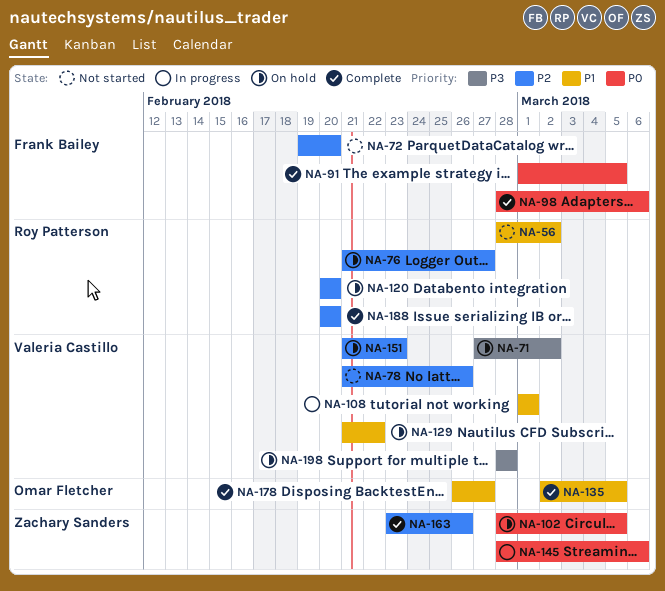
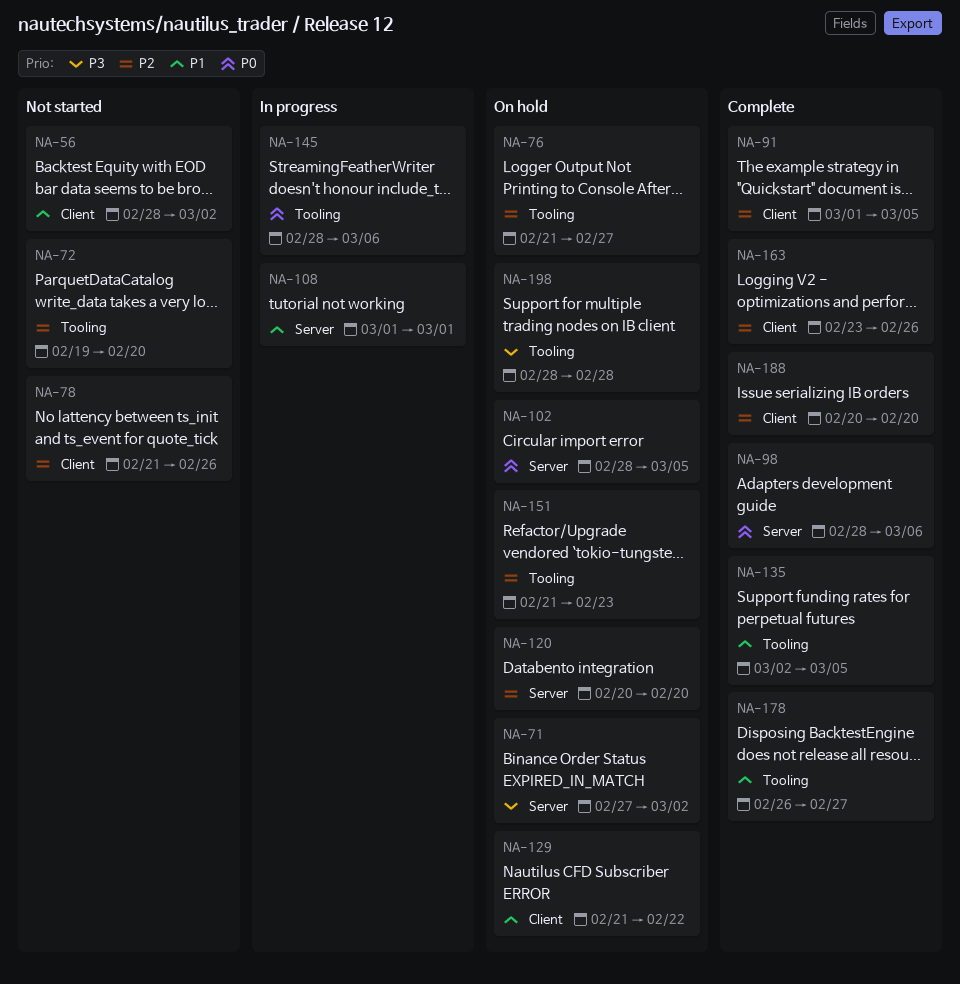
NA-91, priority: P0 -> P2

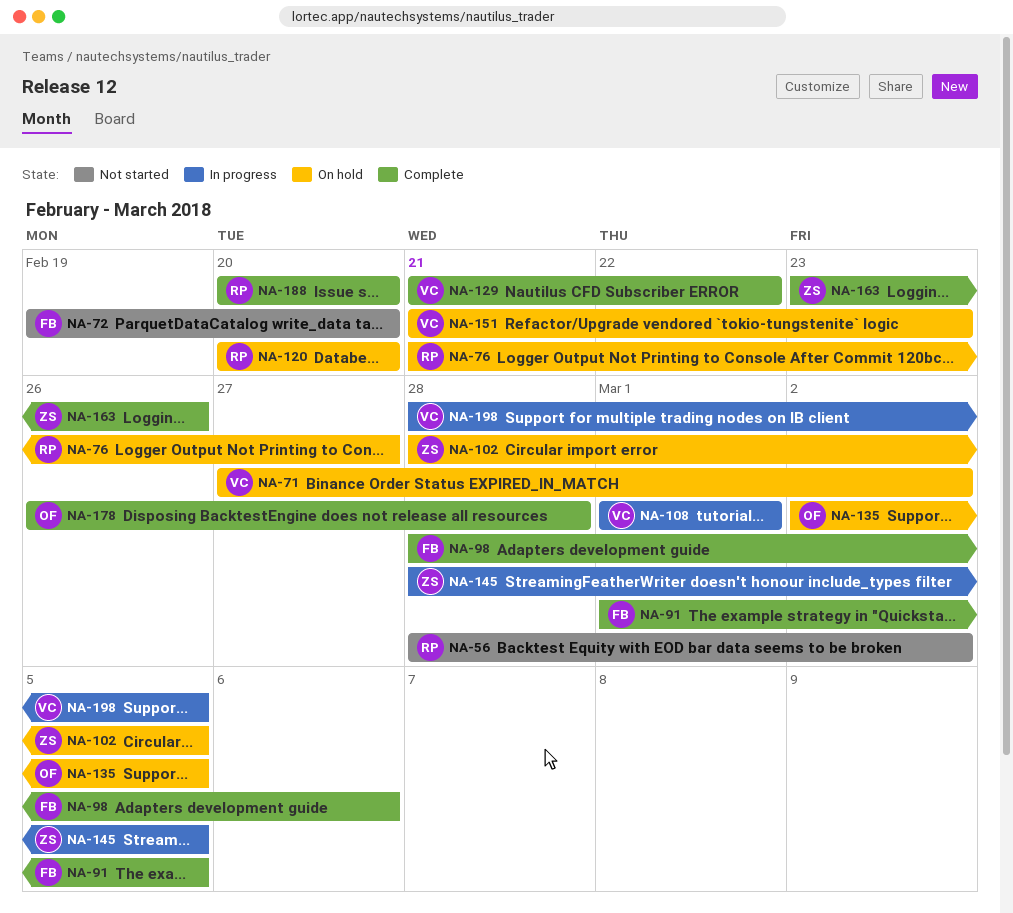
NA-78: present -> none
NA-129, status: On hold -> Complete
NA-135, status: Complete -> On hold
NA-145, due: Mar 6 -> Mar 5
NA-178, due: Feb 27 -> Feb 28
NA-198, status: On hold -> In progress
NA-198, due: Feb 28 -> Mar 5

